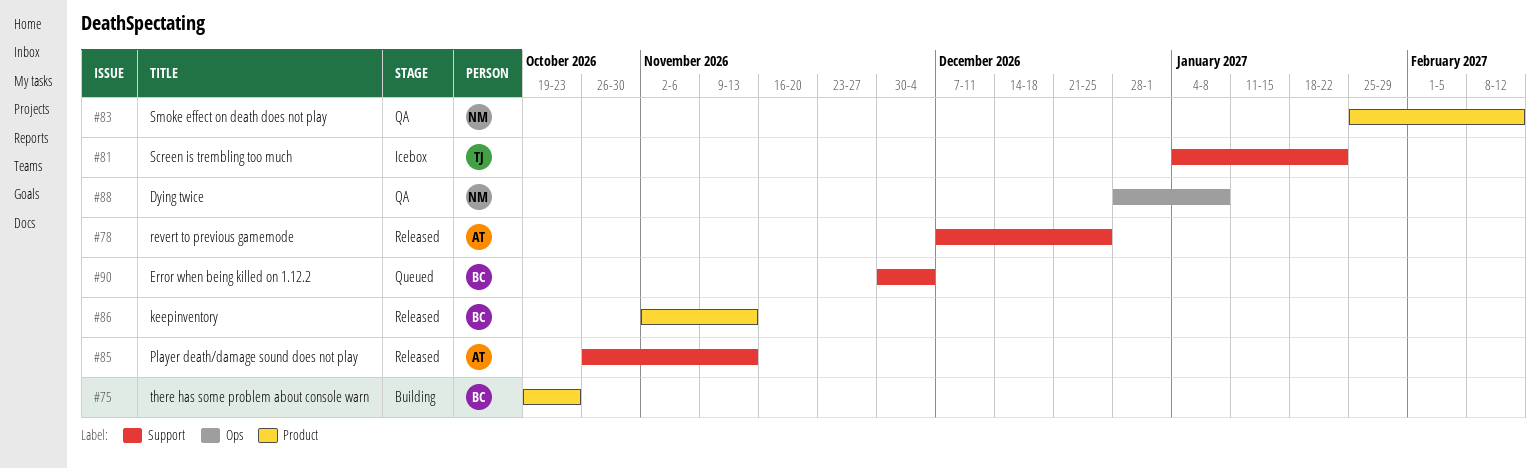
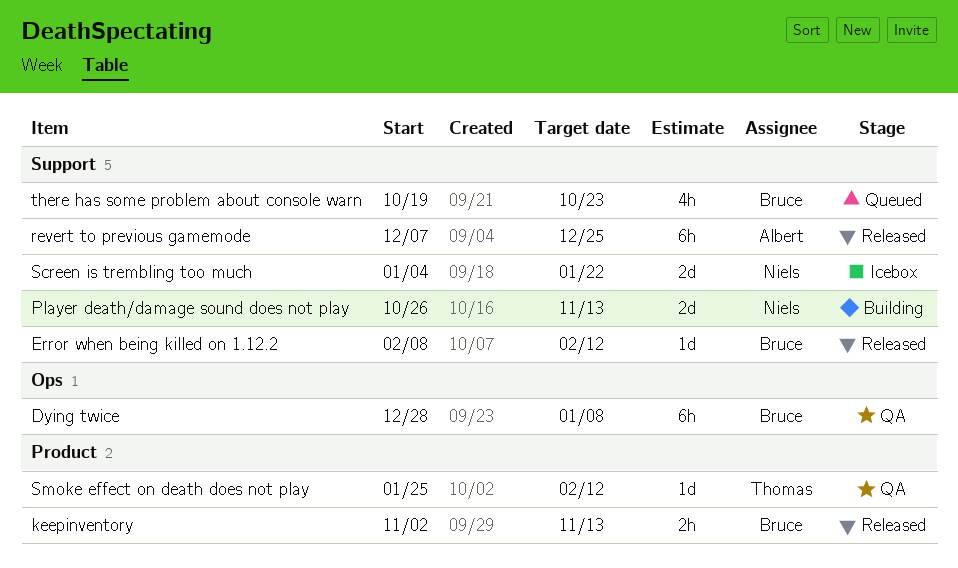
Dying twice, owner: Niels -> Bruce
Error when being killed on 1.12.2, status: Queued -> Released
Error when being killed on 1.12.2, start: Nov 30 -> Feb 8
Error when being killed on 1.12.2, due: Dec 4 -> Feb 12
Player death/damage sound does not play, status: Released -> Building
Player death/damage sound does not play, owner: Albert -> Niels
Screen is trembling too much, owner: Thomas -> Niels
Smoke effect on death does not play, owner: Niels -> Thomas
there has some problem about console warn, status: Building -> Queued
there has some problem about console warn, label: Product -> Support

